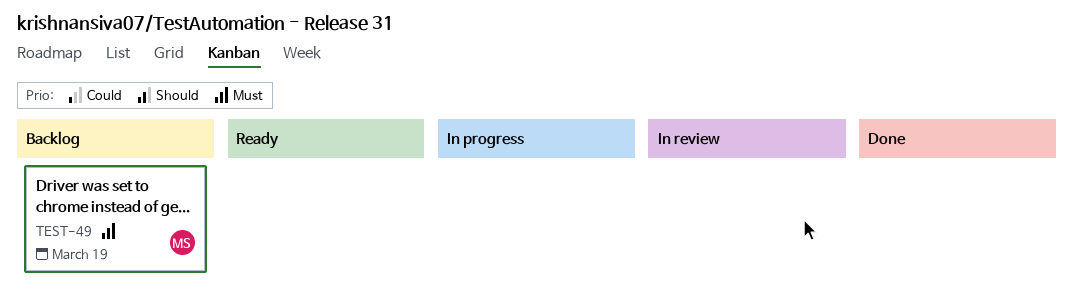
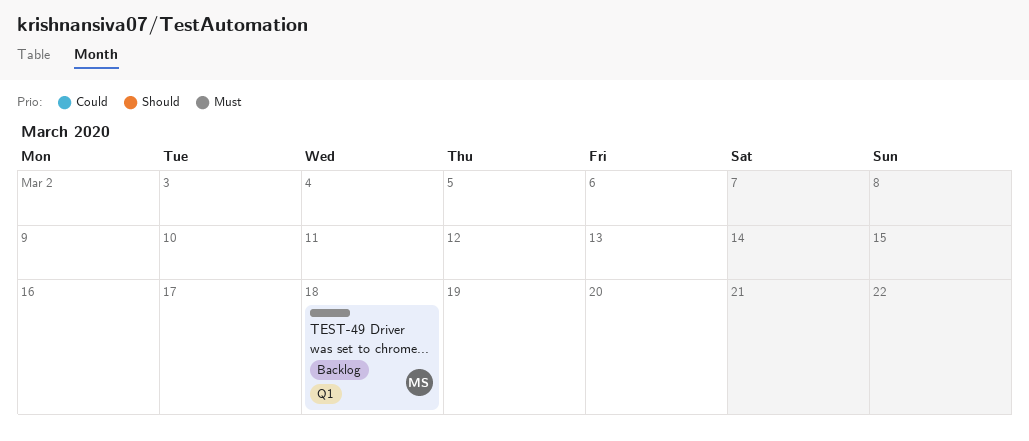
TEST-49, due: Mar 19 -> Mar 18

